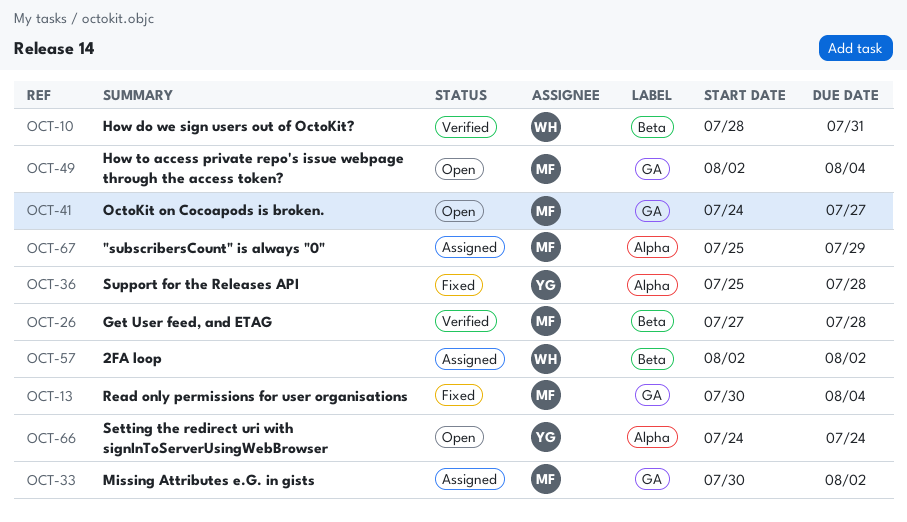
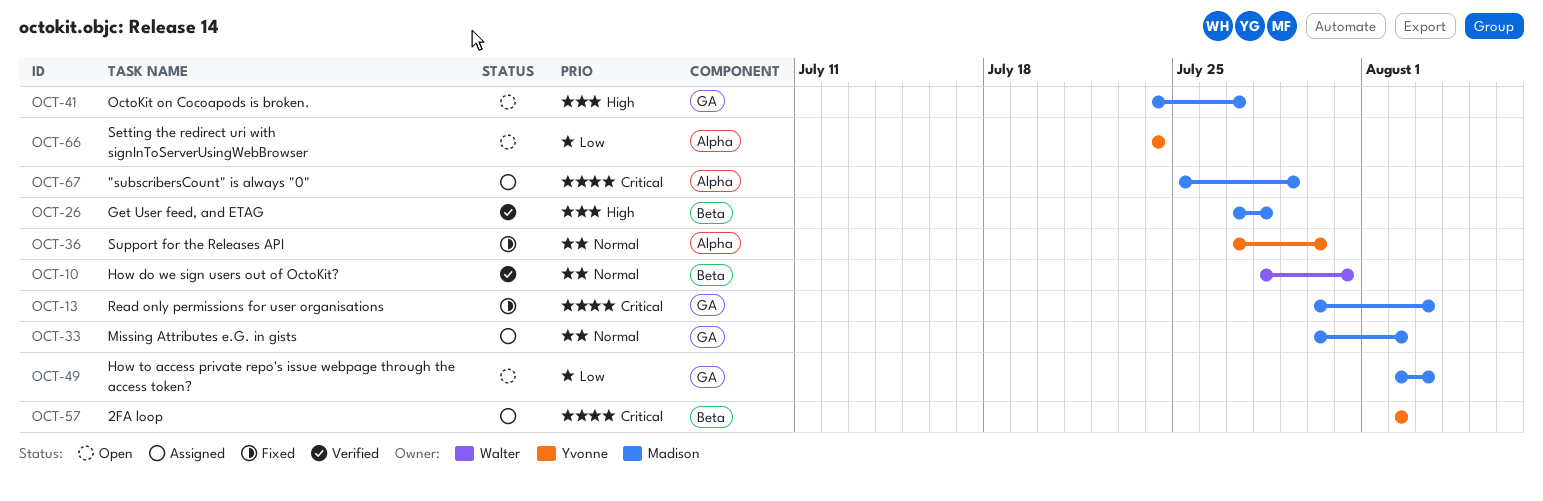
OCT-13, due: Aug 4 -> Aug 3
OCT-36, start: Jul 25 -> Jul 27
OCT-36, due: Jul 28 -> Jul 30
OCT-49, due: Aug 4 -> Aug 3
OCT-57, owner: Walter -> Yvonne

